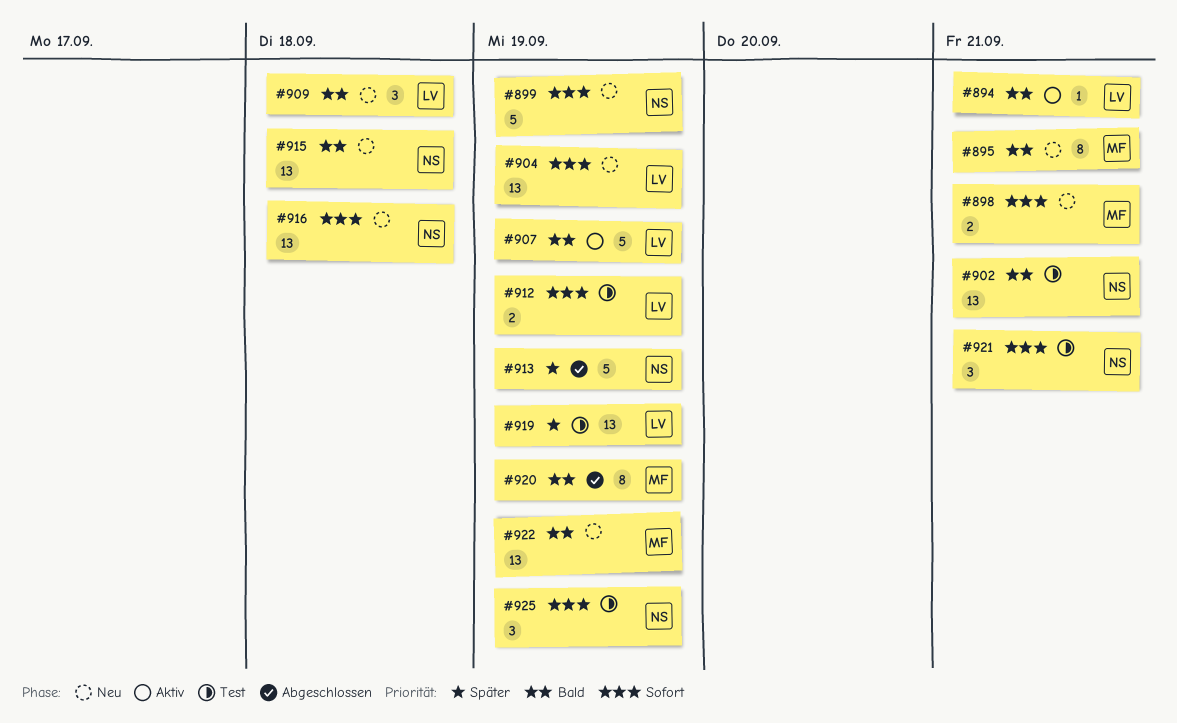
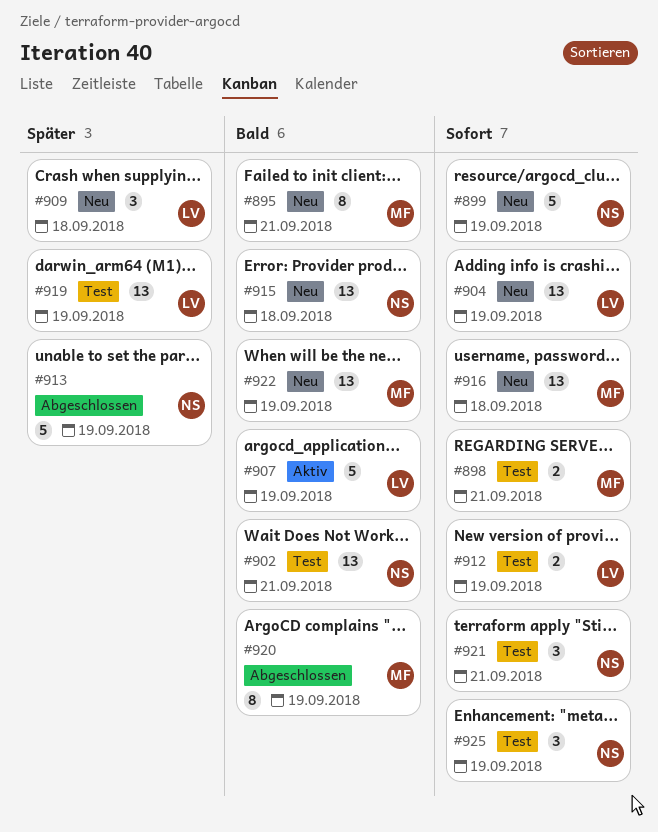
#894: present -> none
#898, status: Neu -> Test
#909, priority: Bald -> Später
#916, owner: NS -> MF

